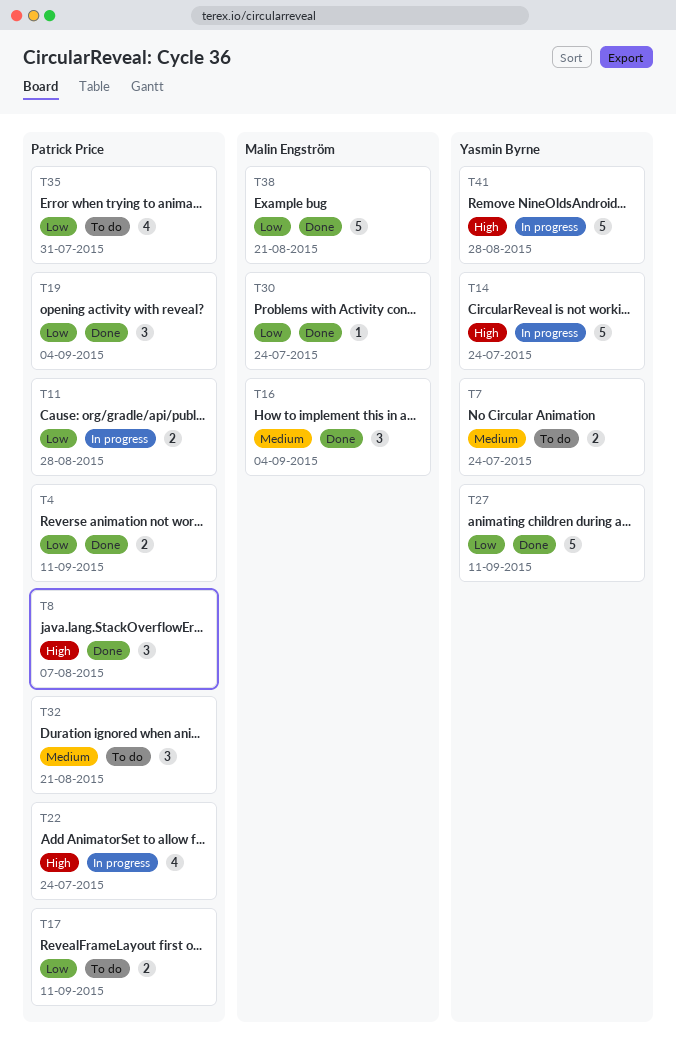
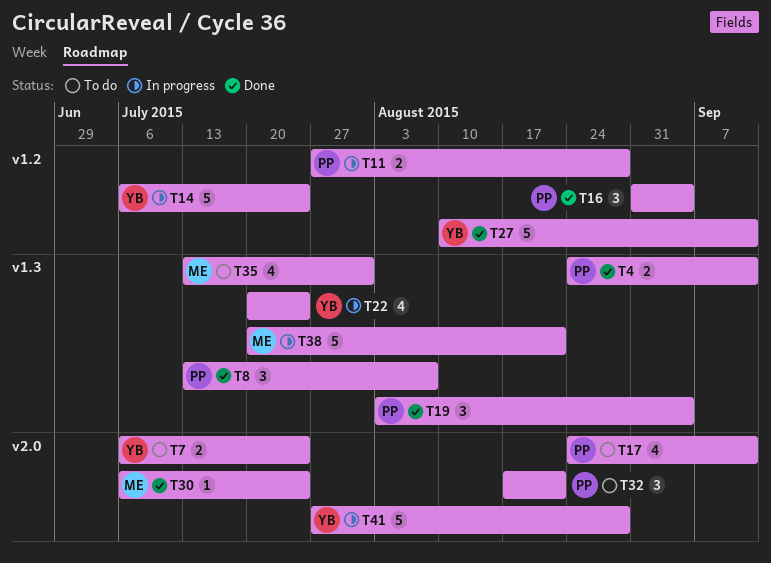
T16, owner: Malin Engström -> Patrick Price
T17, estimate: 2 -> 4
T22, owner: Patrick Price -> Yasmin Byrne
T35, owner: Patrick Price -> Malin Engström
T38, status: Done -> In progress

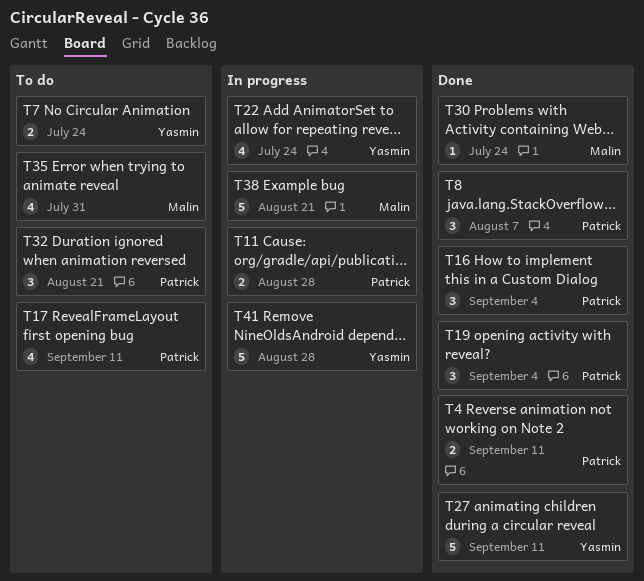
T14: present -> none

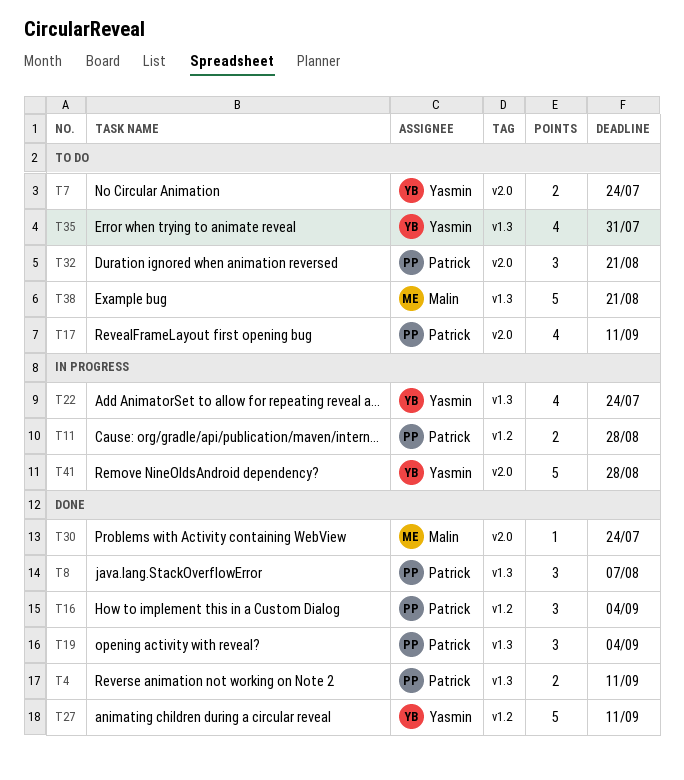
T35, owner: Malin -> Yasmin
T38, status: In progress -> To do

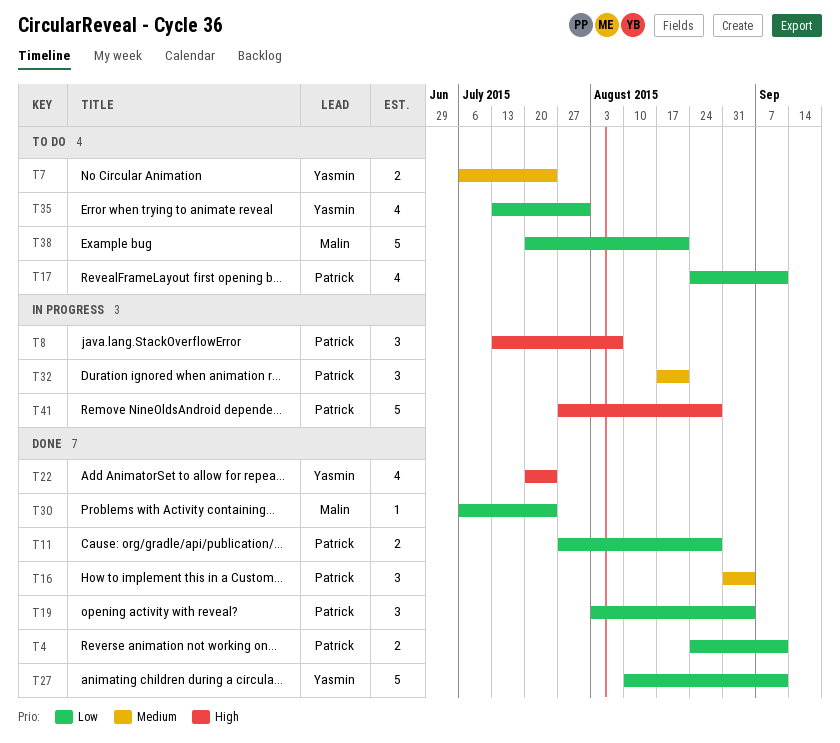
T8, status: Done -> In progress
T11, status: In progress -> Done
T22, status: In progress -> Done
T32, status: To do -> In progress
T41, owner: Yasmin -> Patrick

